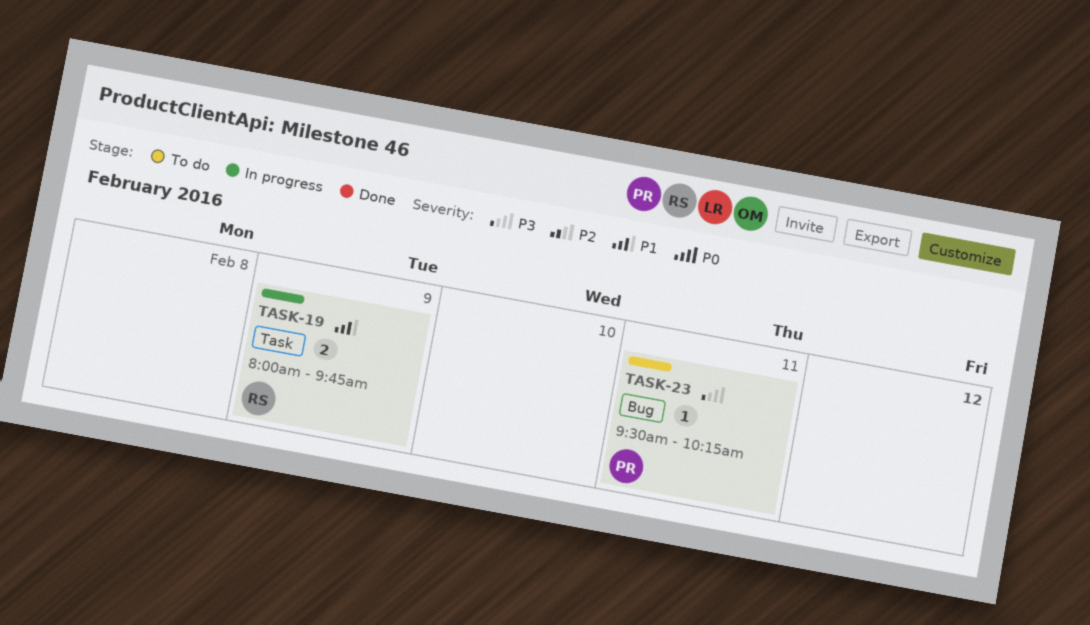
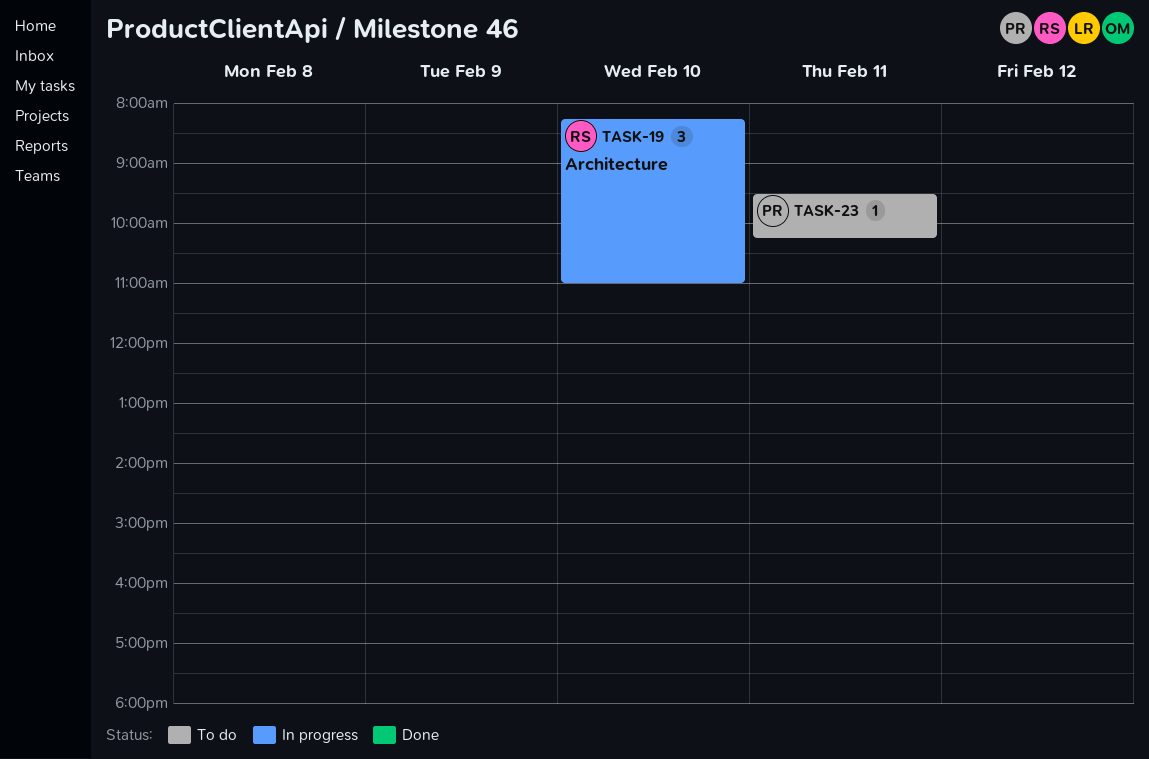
TASK-19, estimate: 2 -> 3
TASK-19, day: Feb 9 -> Feb 10
TASK-19, begins: 08:00 -> 08:15
TASK-19, ends: 09:45 -> 11:00

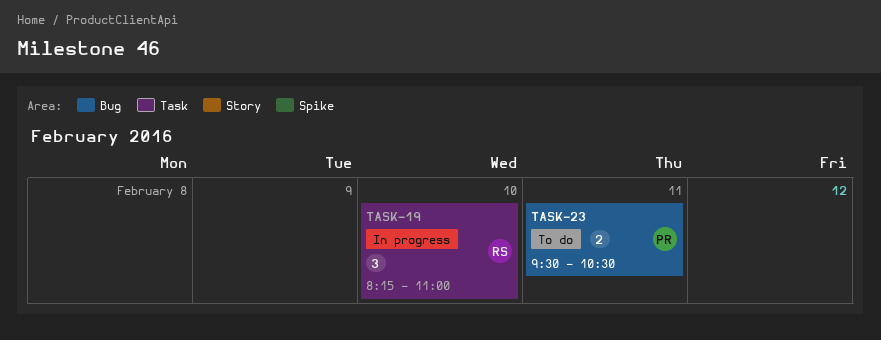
TASK-23, estimate: 1 -> 2
TASK-23, ends: 10:15 -> 10:30

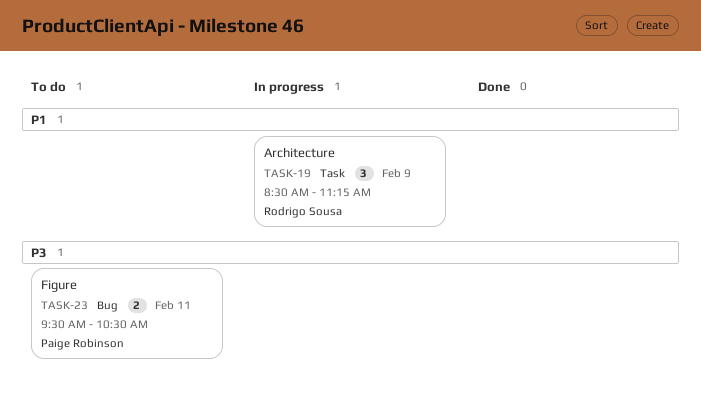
TASK-19, day: Feb 10 -> Feb 9
TASK-19, begins: 08:15 -> 08:30
TASK-19, ends: 11:00 -> 11:15

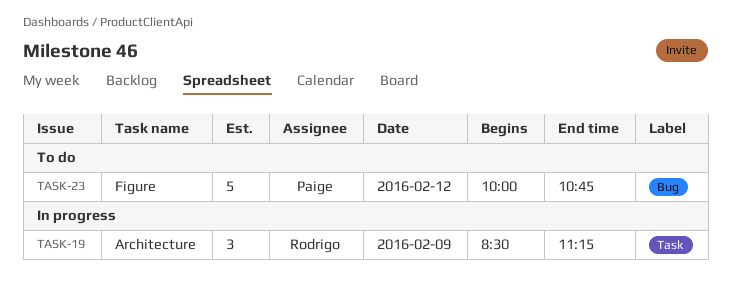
TASK-23, estimate: 2 -> 5
TASK-23, day: Feb 11 -> Feb 12
TASK-23, begins: 09:30 -> 10:00
TASK-23, ends: 10:30 -> 10:45

